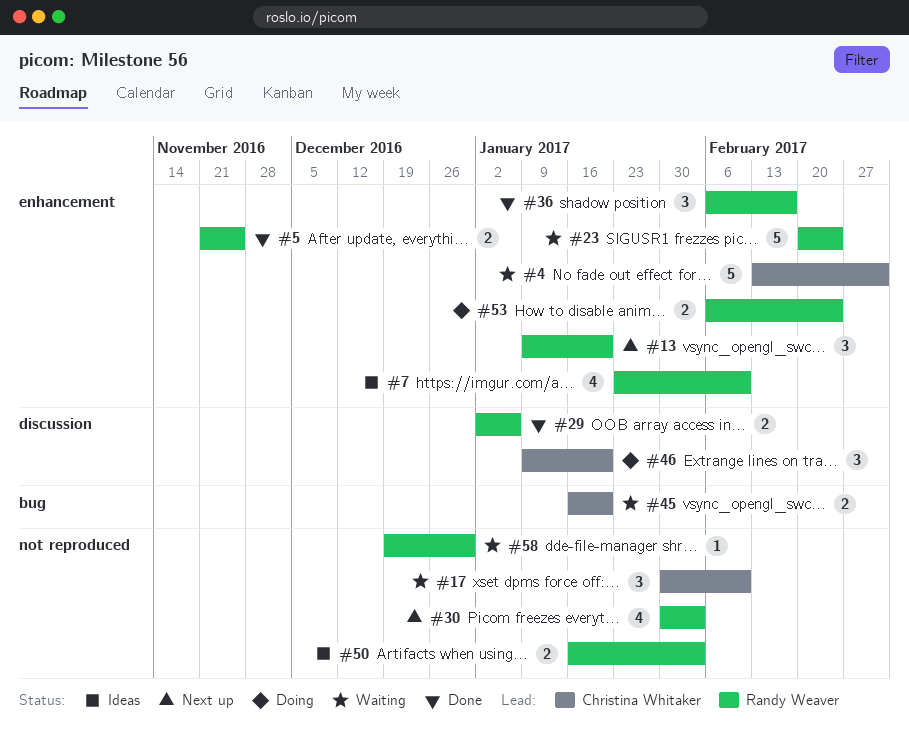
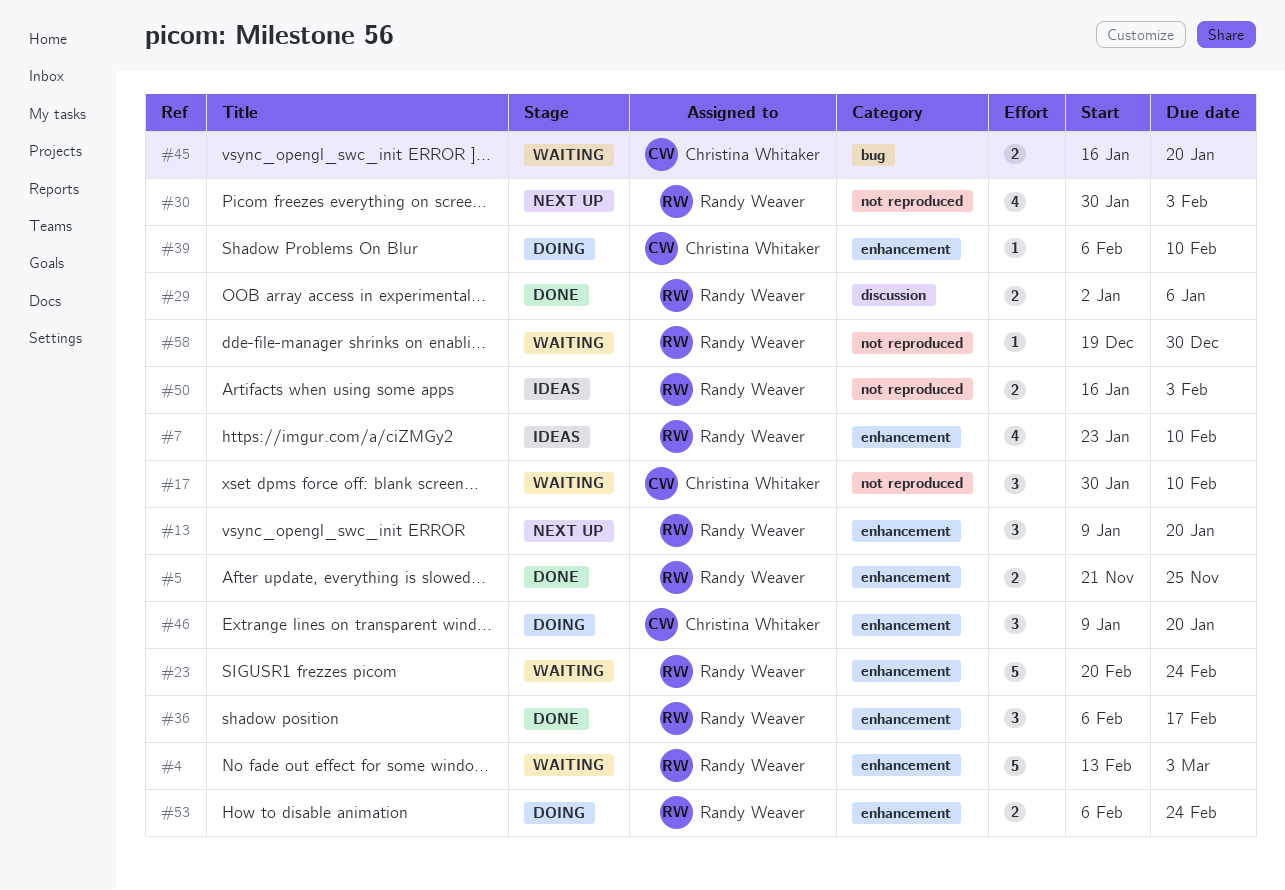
#4, owner: Christina Whitaker -> Randy Weaver
#39: none -> present
#46, label: discussion -> enhancement

